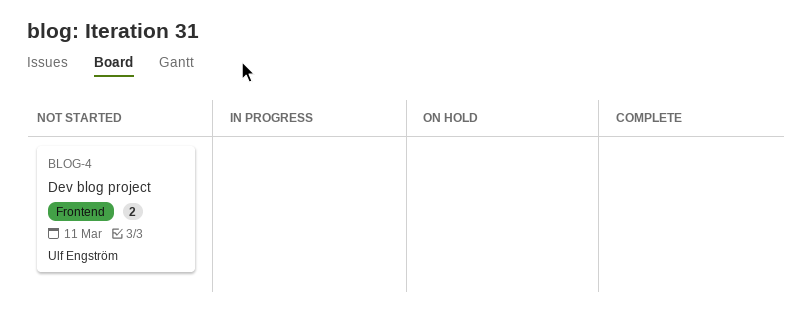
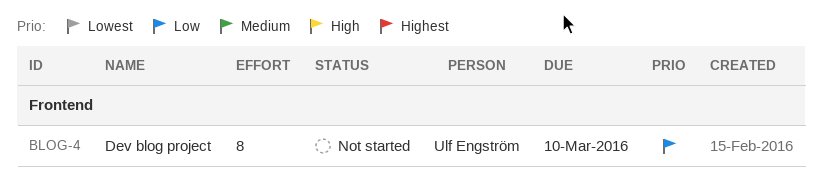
BLOG-4, estimate: 2 -> 8
BLOG-4, due: Mar 11 -> Mar 10

